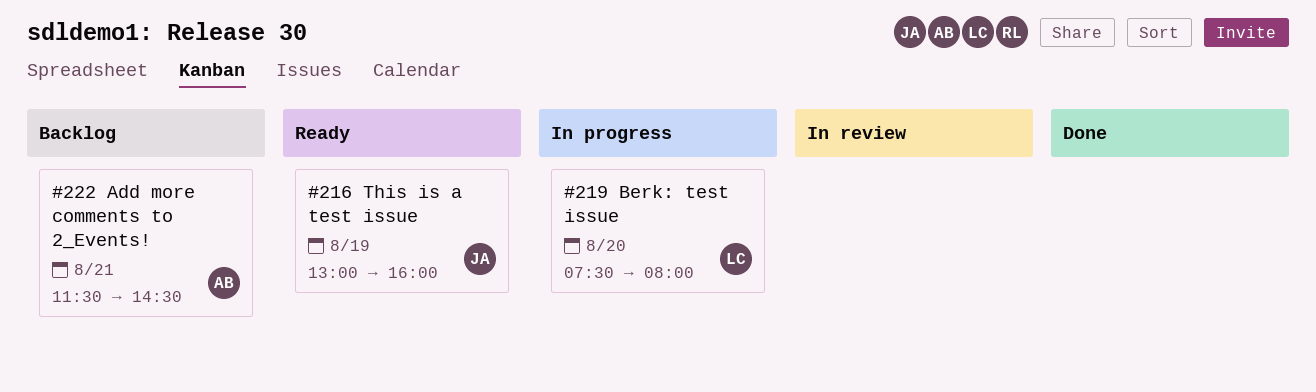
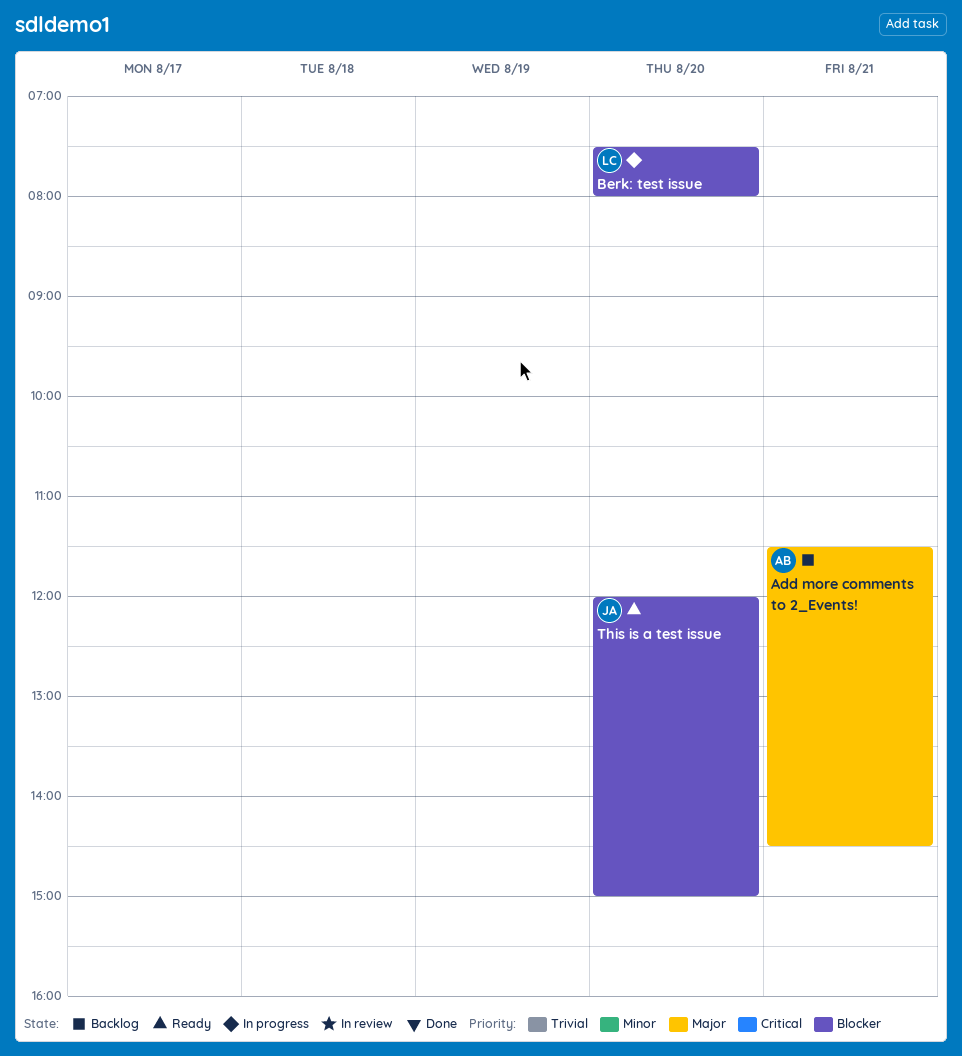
This is a test issue, day: Aug 19 -> Aug 20
This is a test issue, begins: 13:00 -> 12:00
This is a test issue, ends: 16:00 -> 15:00

